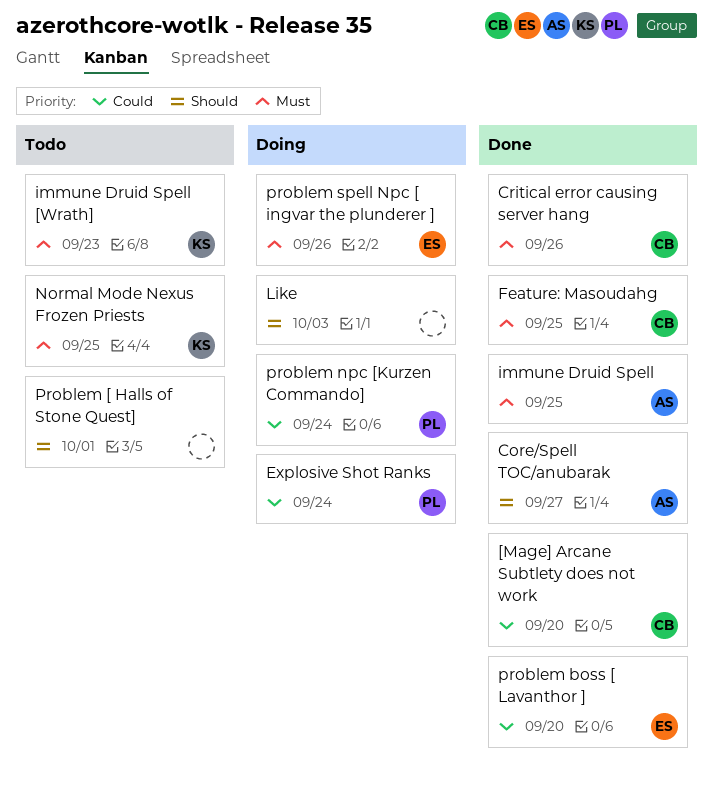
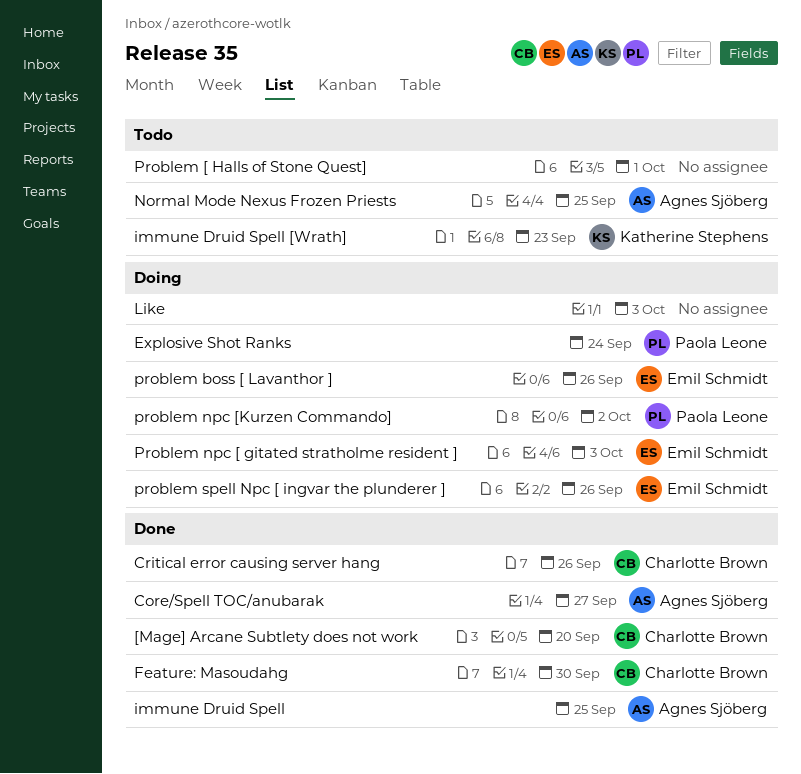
Feature: Masoudahg, due: Sep 25 -> Sep 30
Normal Mode Nexus Frozen Priests, owner: Katherine Stephens -> Agnes Sjöberg
problem boss [ Lavanthor ], status: Done -> Doing
problem boss [ Lavanthor ], due: Sep 20 -> Sep 26
Problem npc [ gitated stratholme resident ]: none -> present
problem npc [Kurzen Commando], due: Sep 24 -> Oct 2

